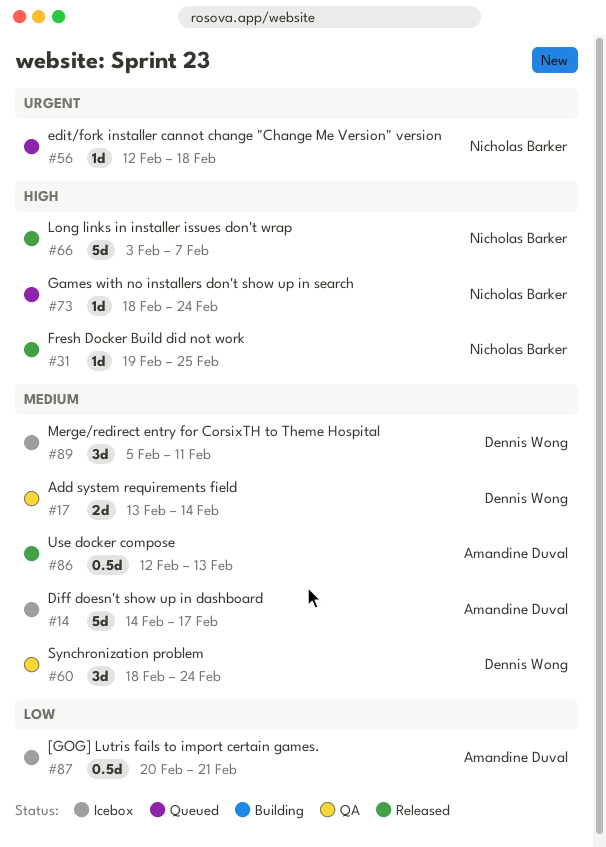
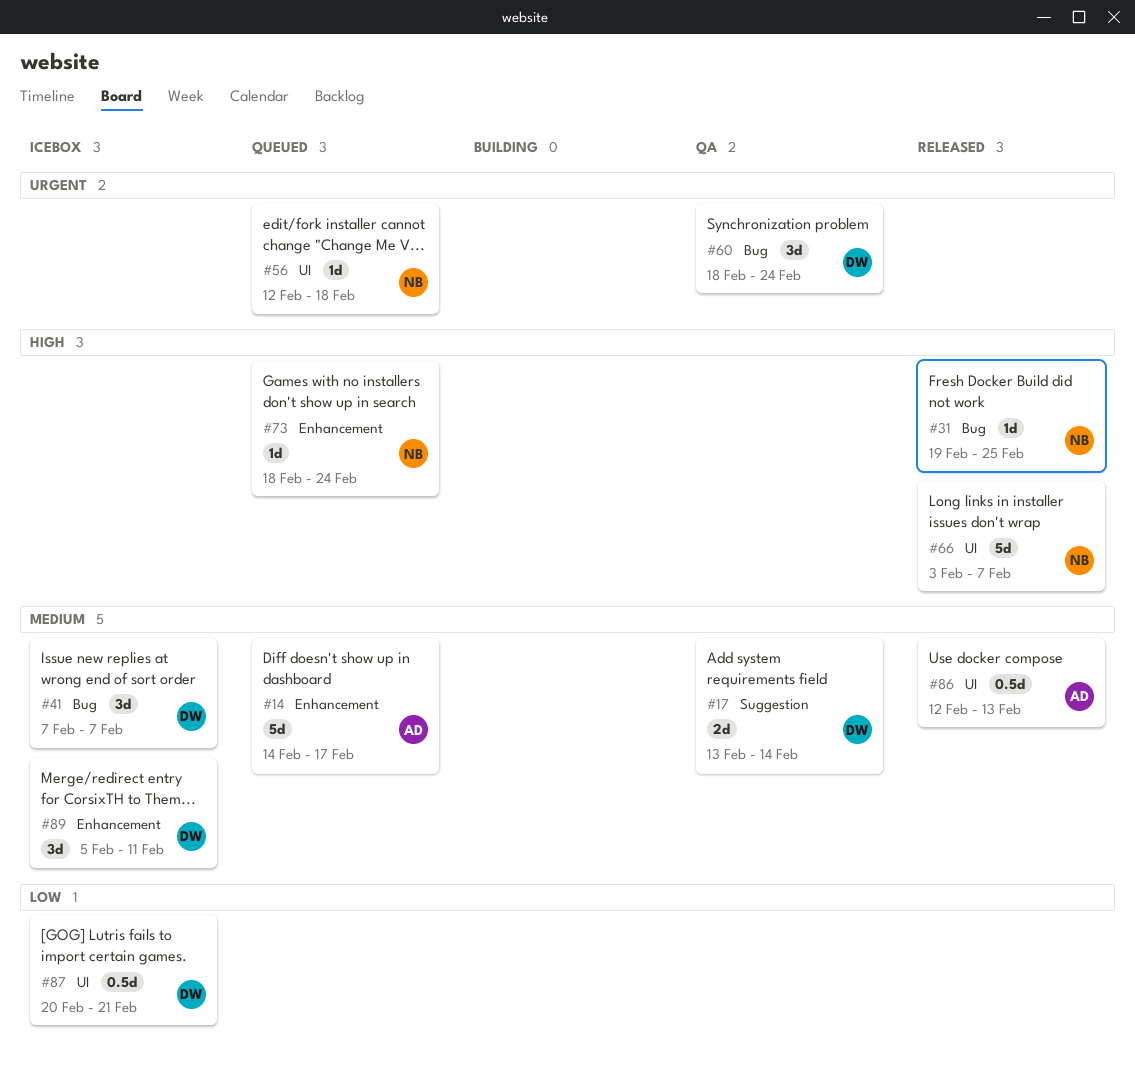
#14, status: Icebox -> Queued
#41: none -> present
#60, priority: Medium -> Urgent
#87, owner: Amandine Duval -> Dennis Wong

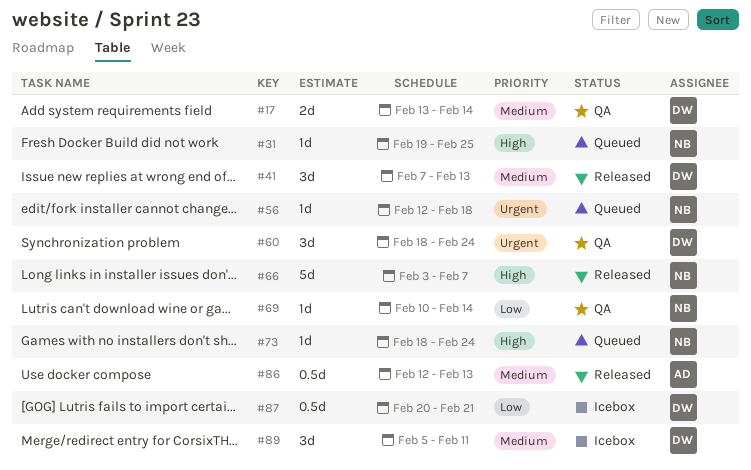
#14: present -> none
#31, status: Released -> Queued
#41, status: Icebox -> Released
#41, due: Feb 7 -> Feb 13
#69: none -> present

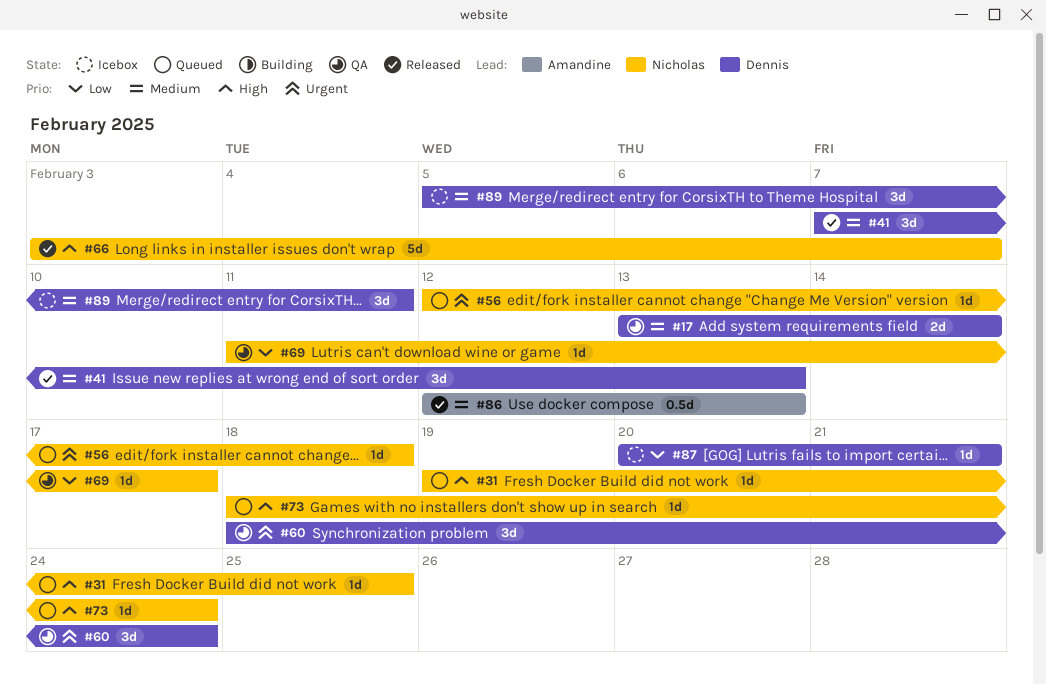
#69, start: Feb 10 -> Feb 11
#69, due: Feb 14 -> Feb 17
#87, estimate: 0.5d -> 1d

